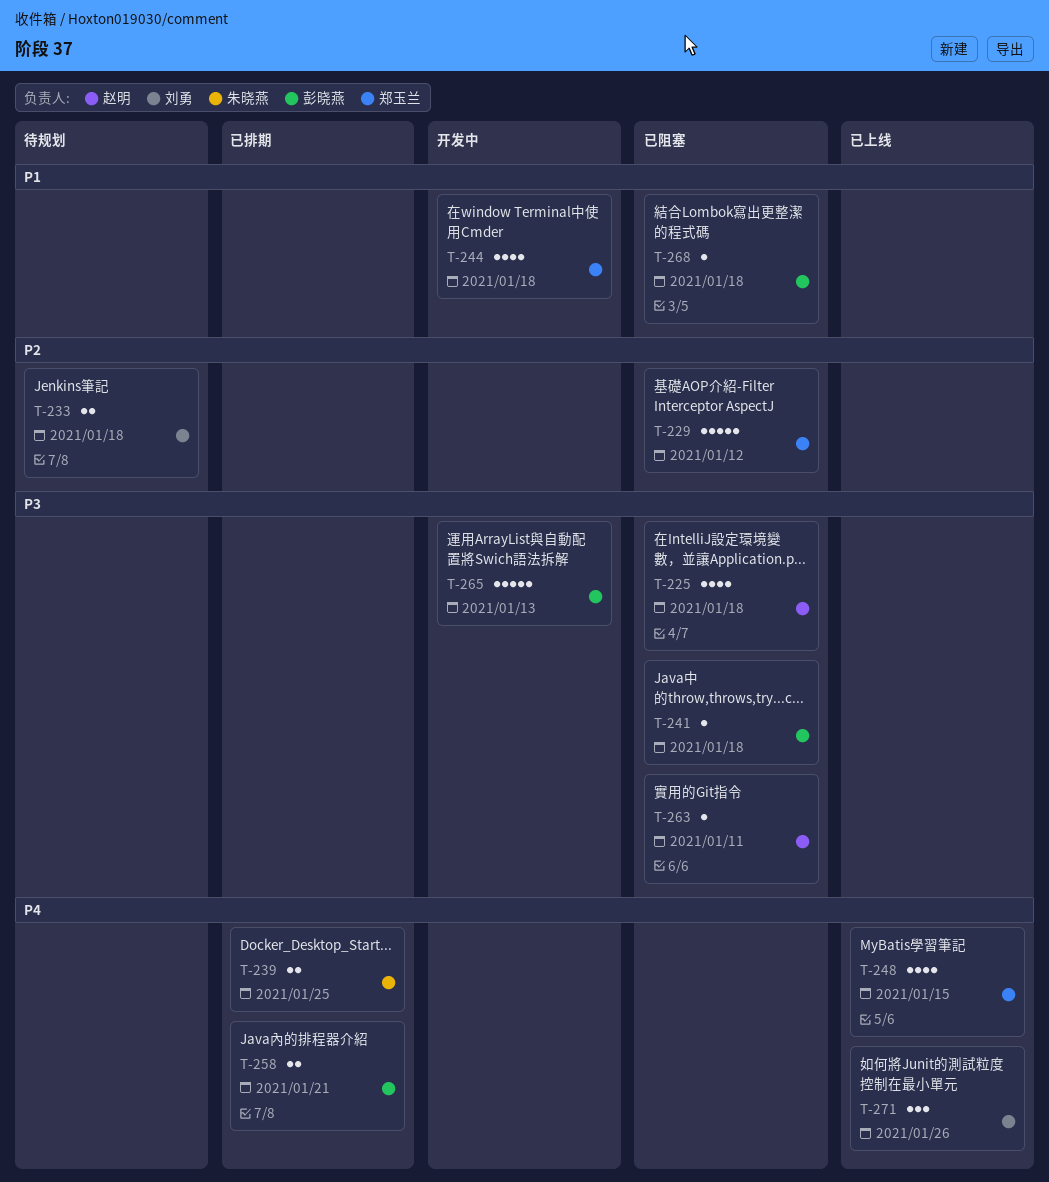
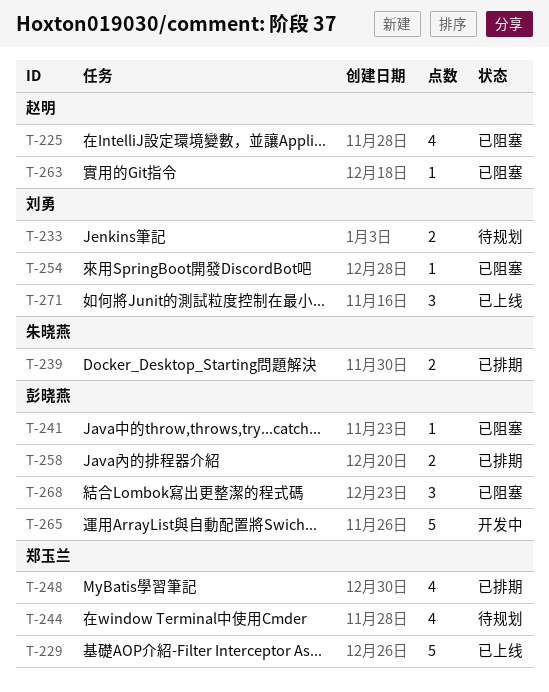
T-229, status: 已阻塞 -> 已上线
T-244, status: 开发中 -> 待规划
T-248, status: 已上线 -> 已排期
T-254: none -> present
T-268, estimate: 1 -> 3

